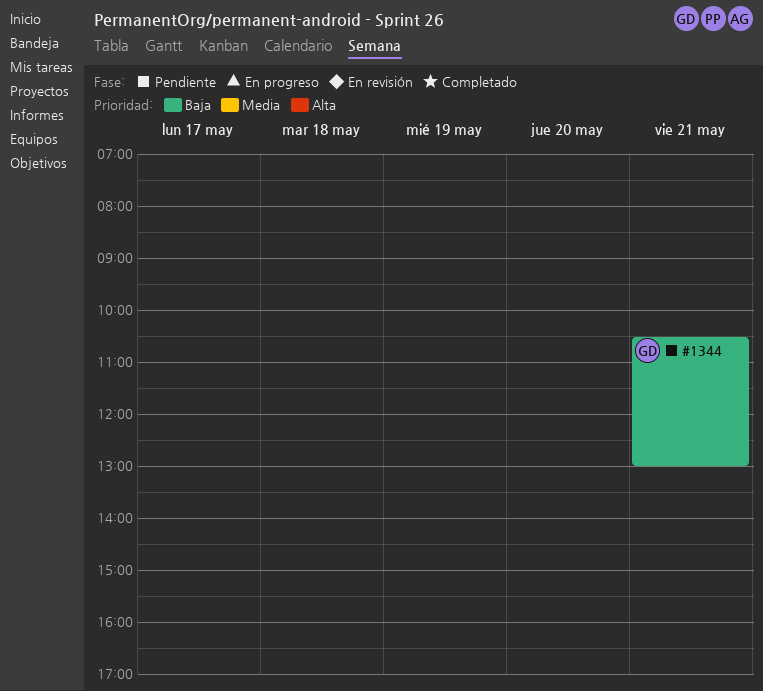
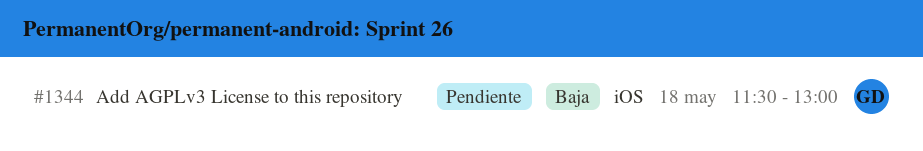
#1344, day: May 21 -> May 18
#1344, begins: 10:30 -> 11:30

